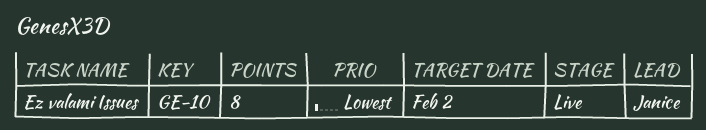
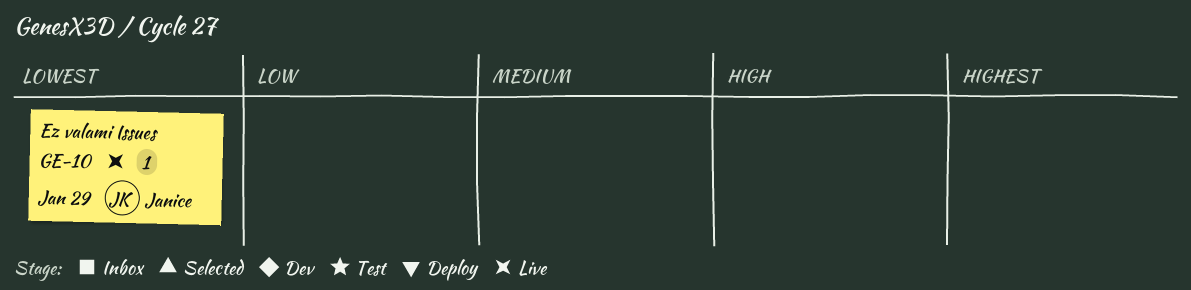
GE-10, estimate: 8 -> 1
GE-10, due: Feb 2 -> Jan 29

